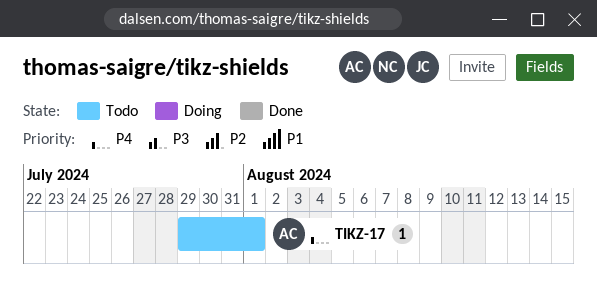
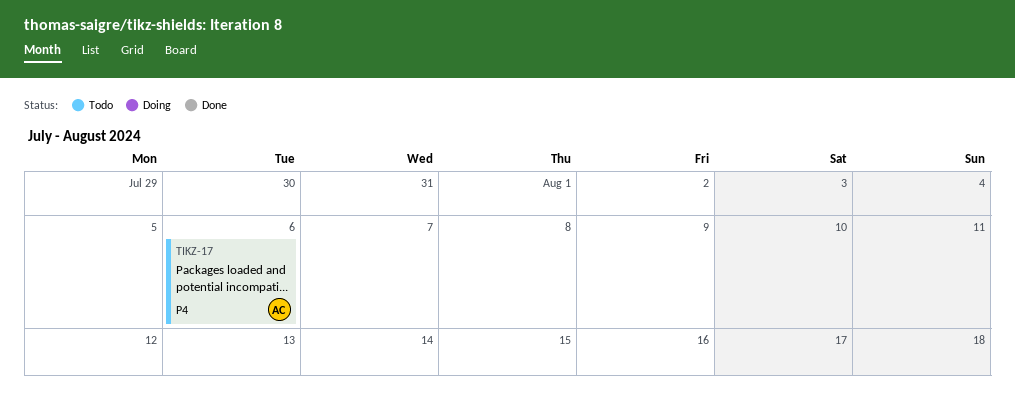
TIKZ-17, due: Aug 1 -> Aug 6

